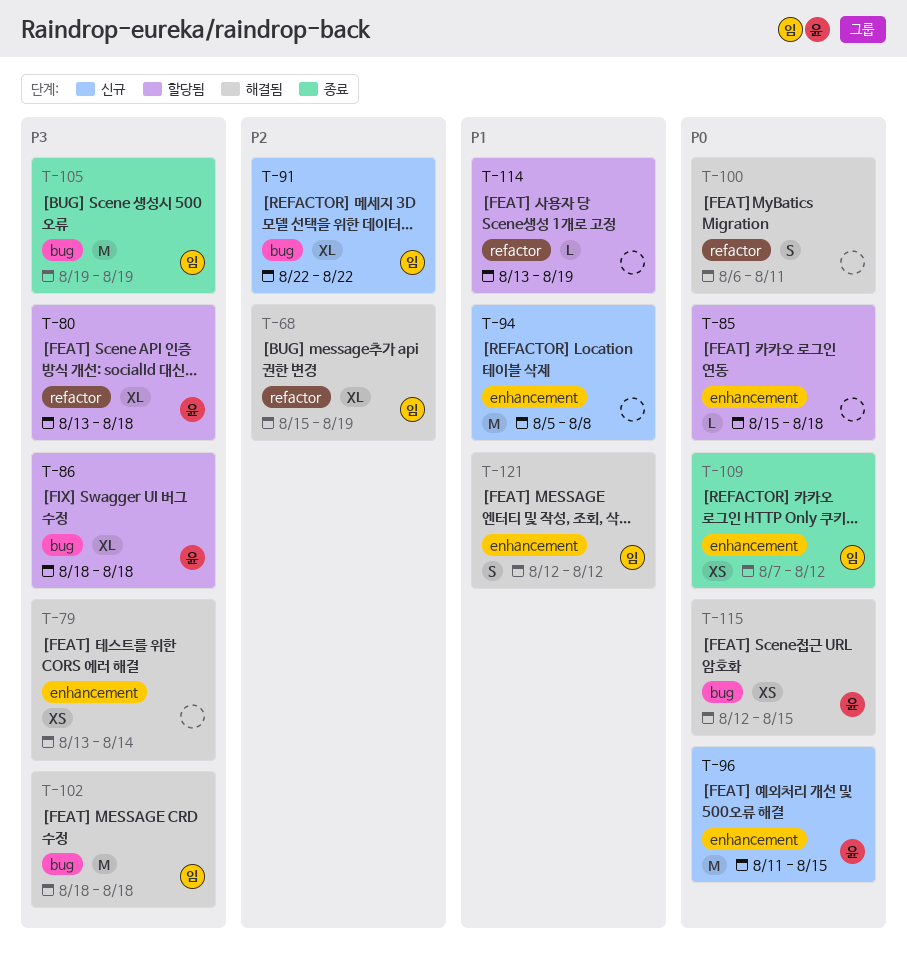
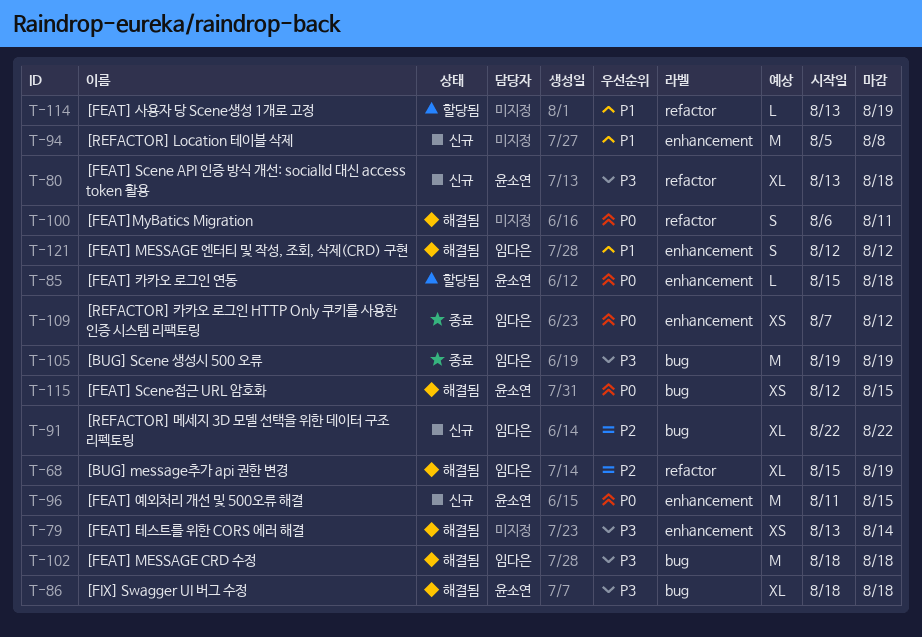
T-80, status: 할당됨 -> 신규
T-85, owner: none -> 윤소연
T-86, status: 할당됨 -> 해결됨

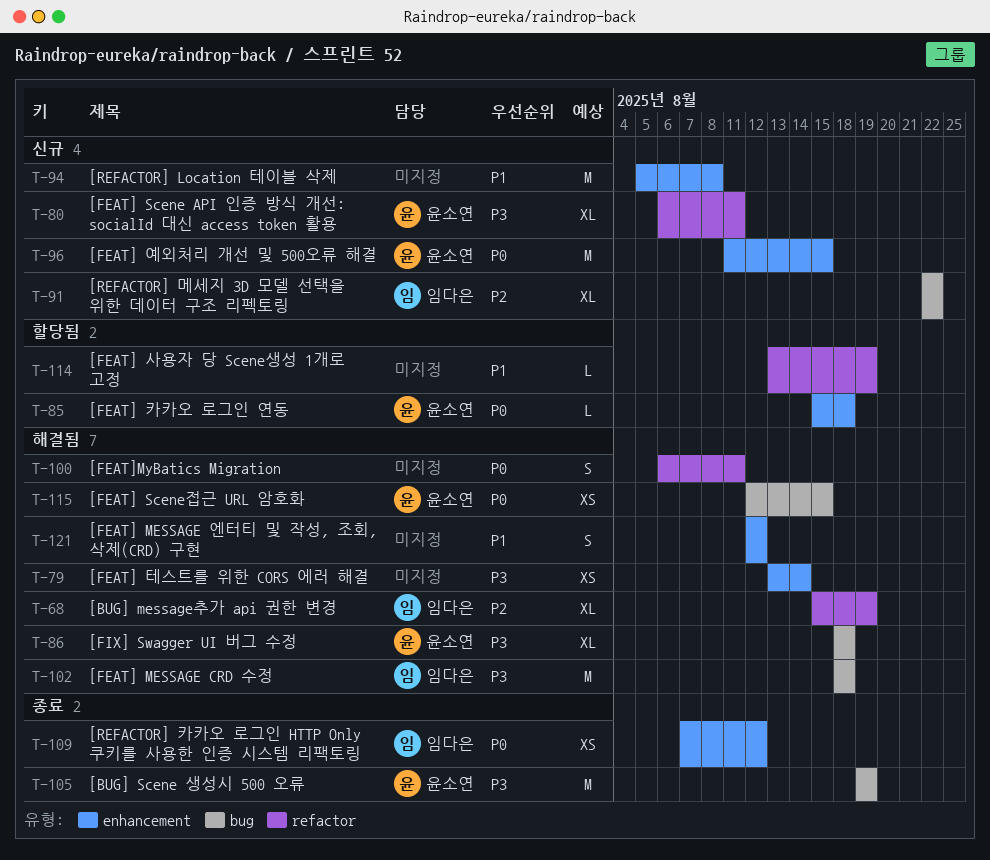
T-80, start: Aug 13 -> Aug 6
T-80, due: Aug 18 -> Aug 11
T-105, owner: 임다은 -> 윤소연
T-121, owner: 임다은 -> none

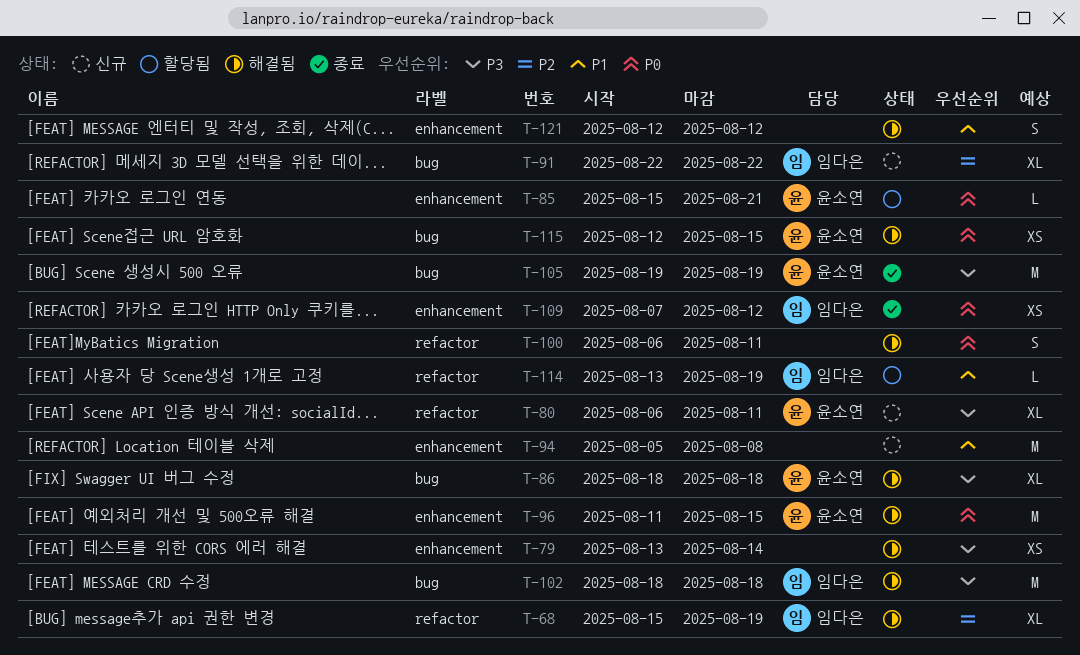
T-85, due: Aug 18 -> Aug 21
T-96, status: 신규 -> 해결됨
T-114, owner: none -> 임다은

